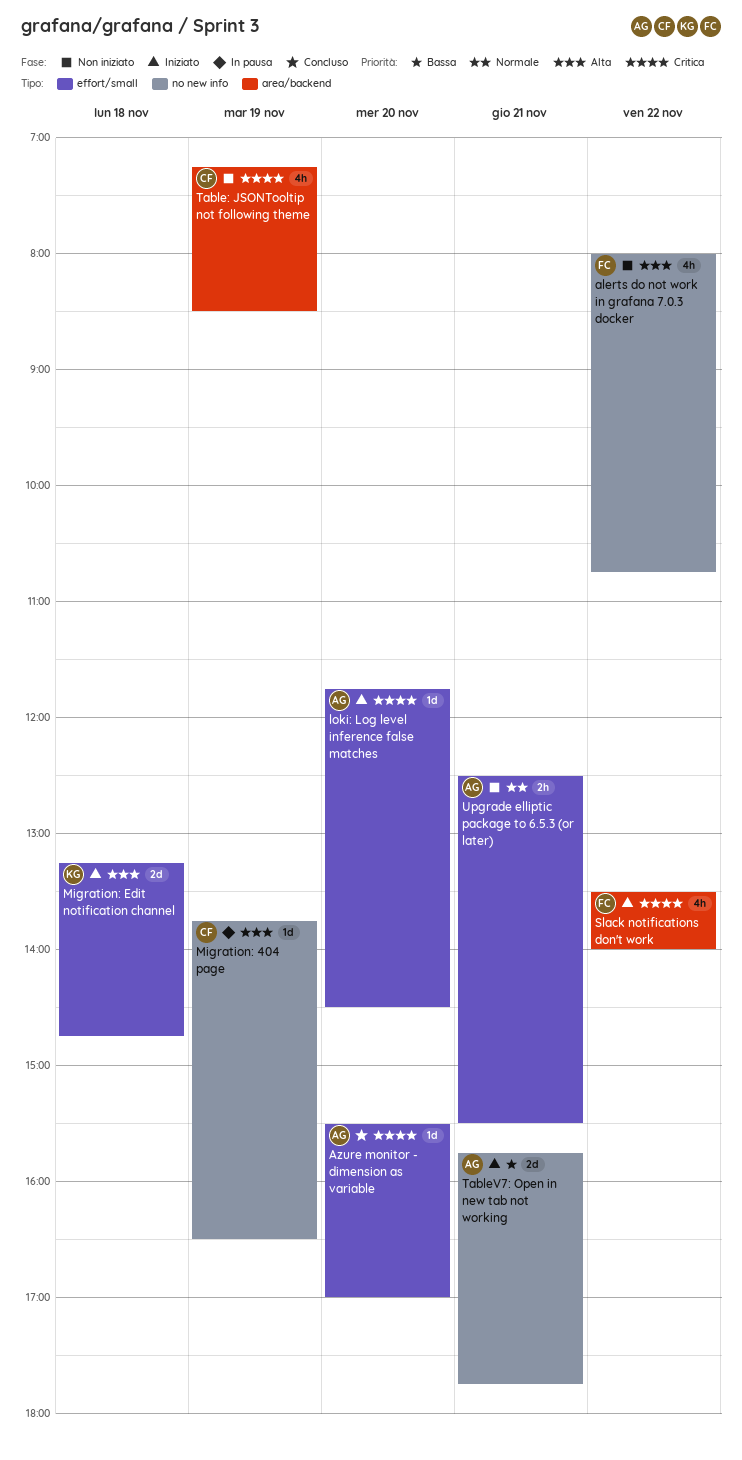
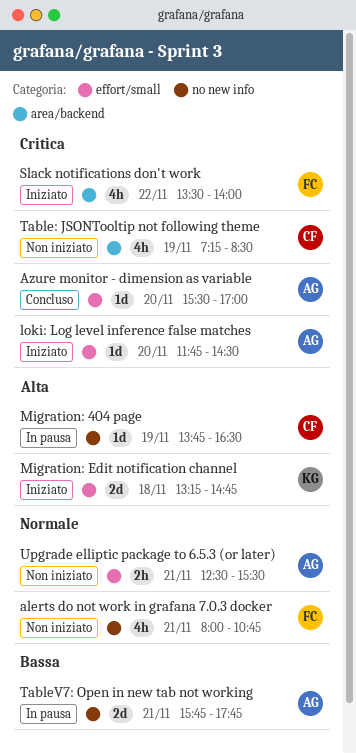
alerts do not work in grafana 7.0.3 docker, priority: Alta -> Normale
alerts do not work in grafana 7.0.3 docker, day: Nov 22 -> Nov 21
TableV7: Open in new tab not working, status: Iniziato -> In pausa

